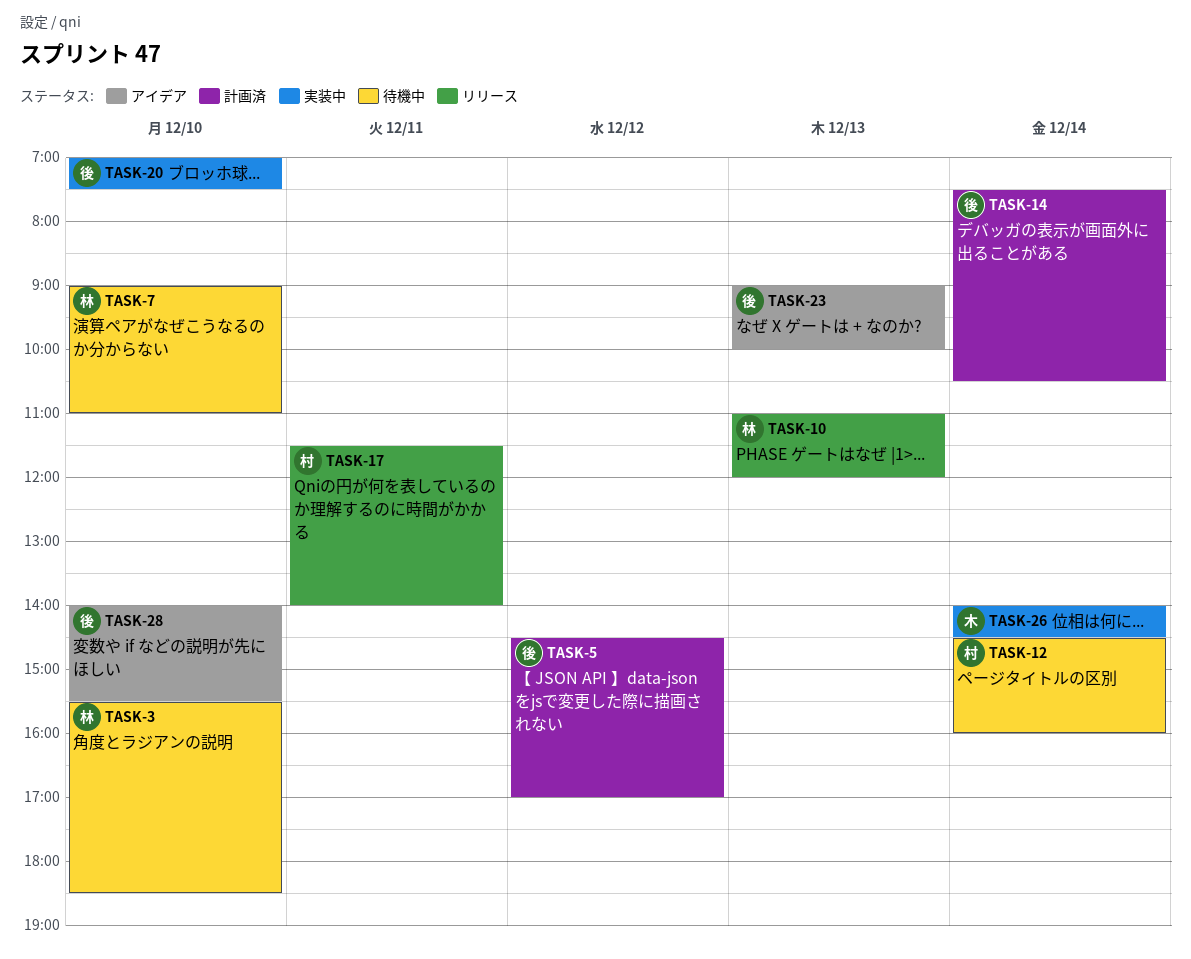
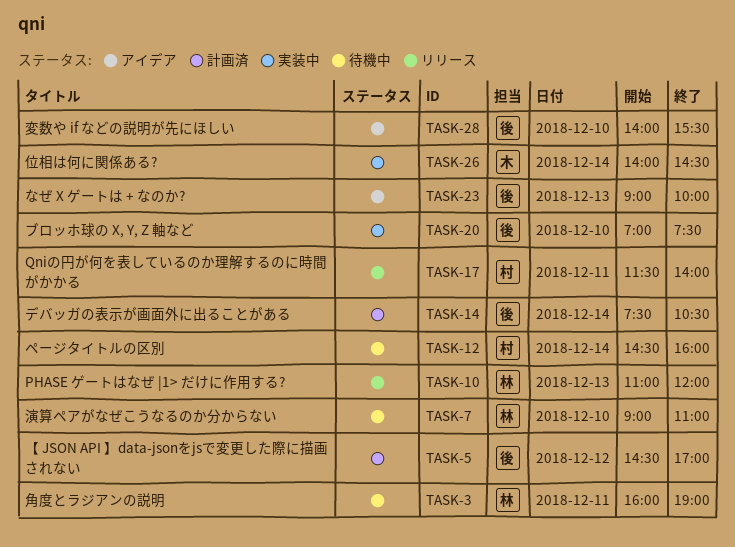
TASK-3, day: Dec 10 -> Dec 11
TASK-3, begins: 15:30 -> 16:00
TASK-3, ends: 18:30 -> 19:00

